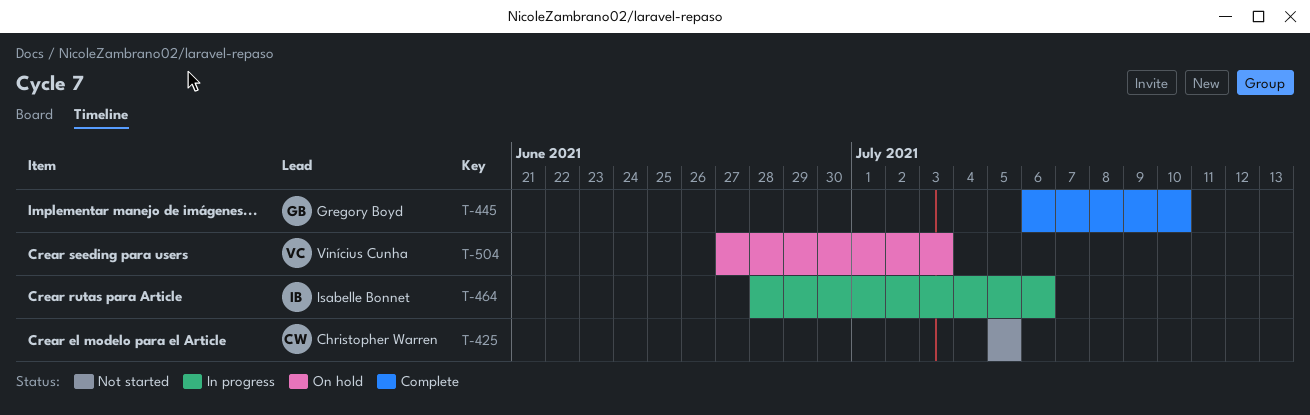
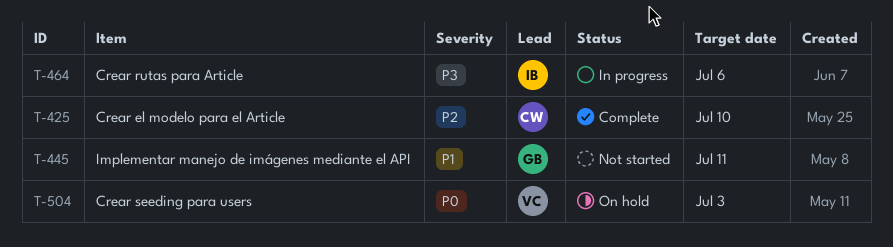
T-425, status: Not started -> Complete
T-425, due: Jul 5 -> Jul 10
T-445, status: Complete -> Not started
T-445, due: Jul 10 -> Jul 11

